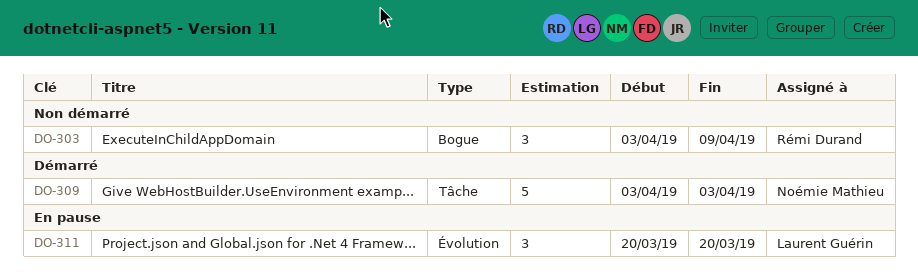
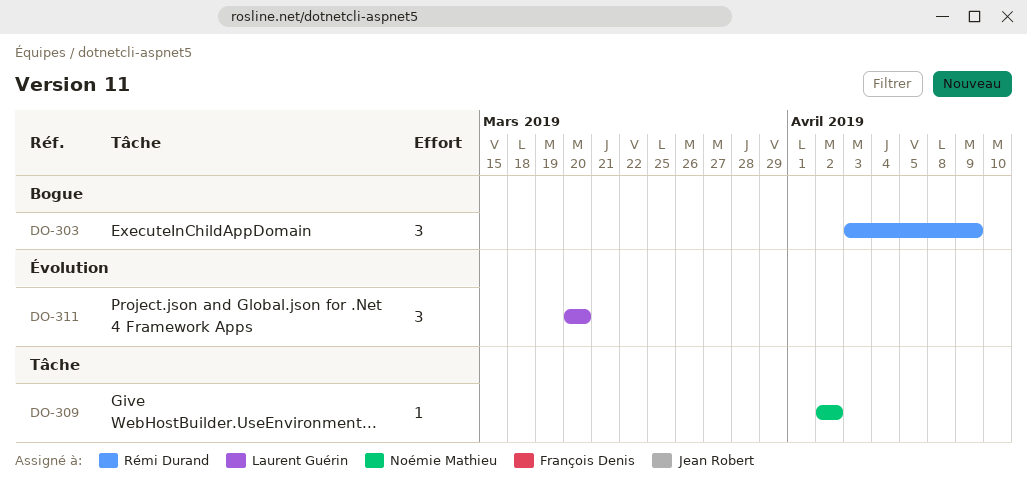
DO-309, estimate: 5 -> 1
DO-309, start: Apr 3 -> Apr 2
DO-309, due: Apr 3 -> Apr 2

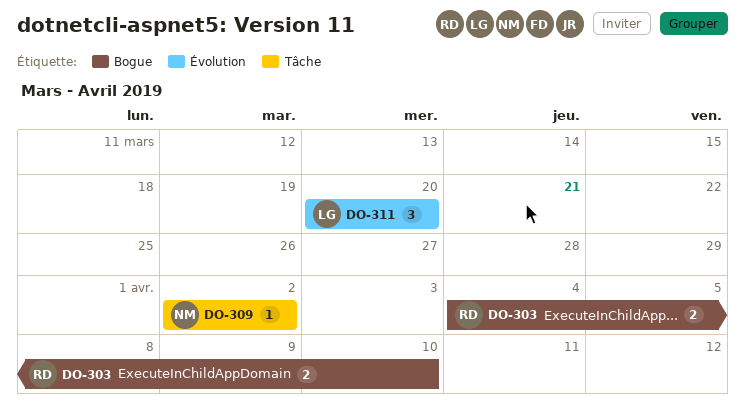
DO-303, estimate: 3 -> 2
DO-303, start: Apr 3 -> Apr 4
DO-303, due: Apr 9 -> Apr 10

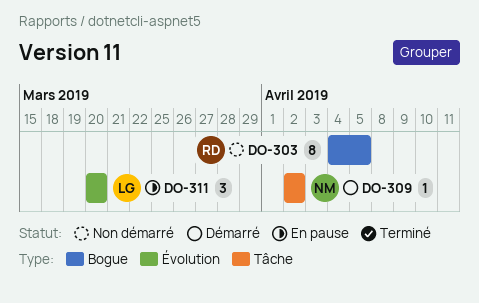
DO-303, estimate: 2 -> 8
DO-303, due: Apr 10 -> Apr 5

